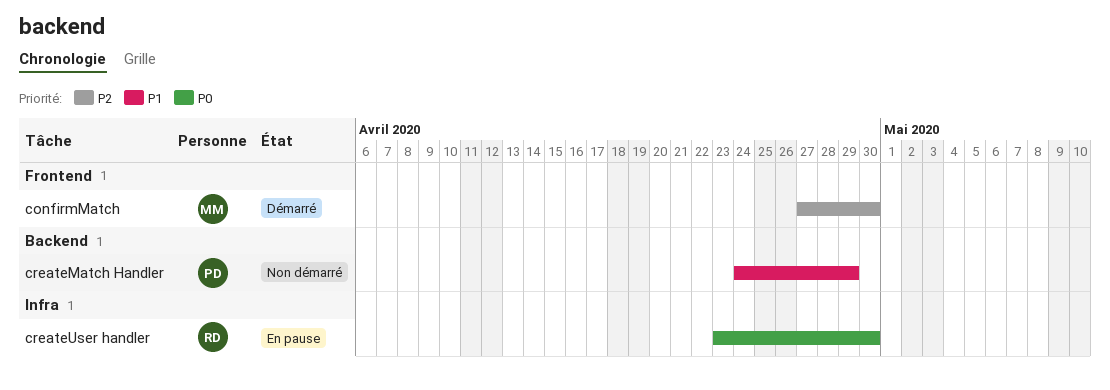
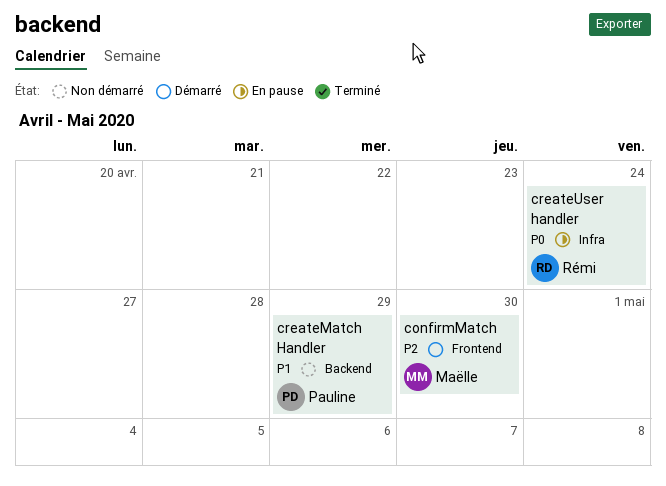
createUser handler, due: Apr 30 -> Apr 24

